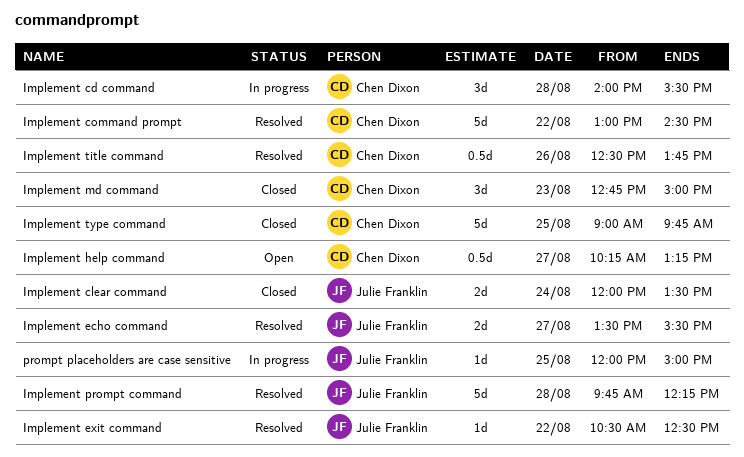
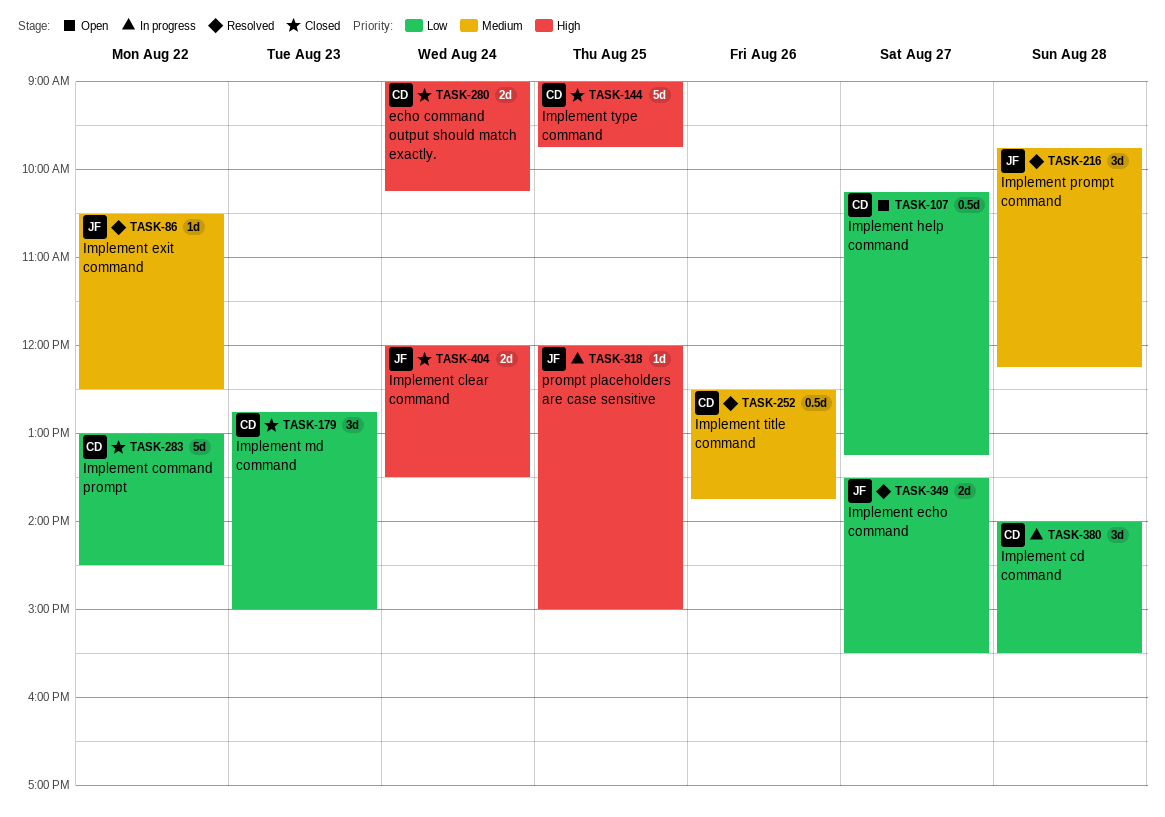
echo command output should match exactly.: none -> present
Implement command prompt, status: Resolved -> Closed
Implement prompt command, estimate: 5d -> 3d

